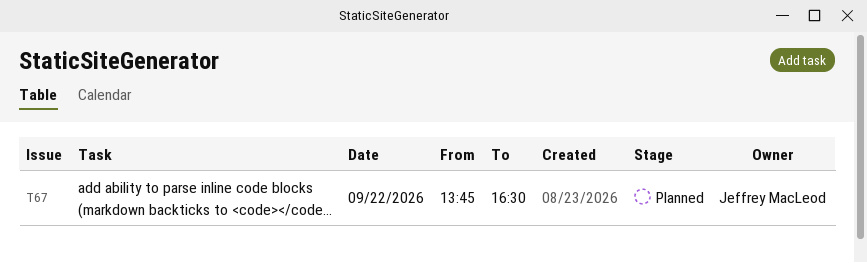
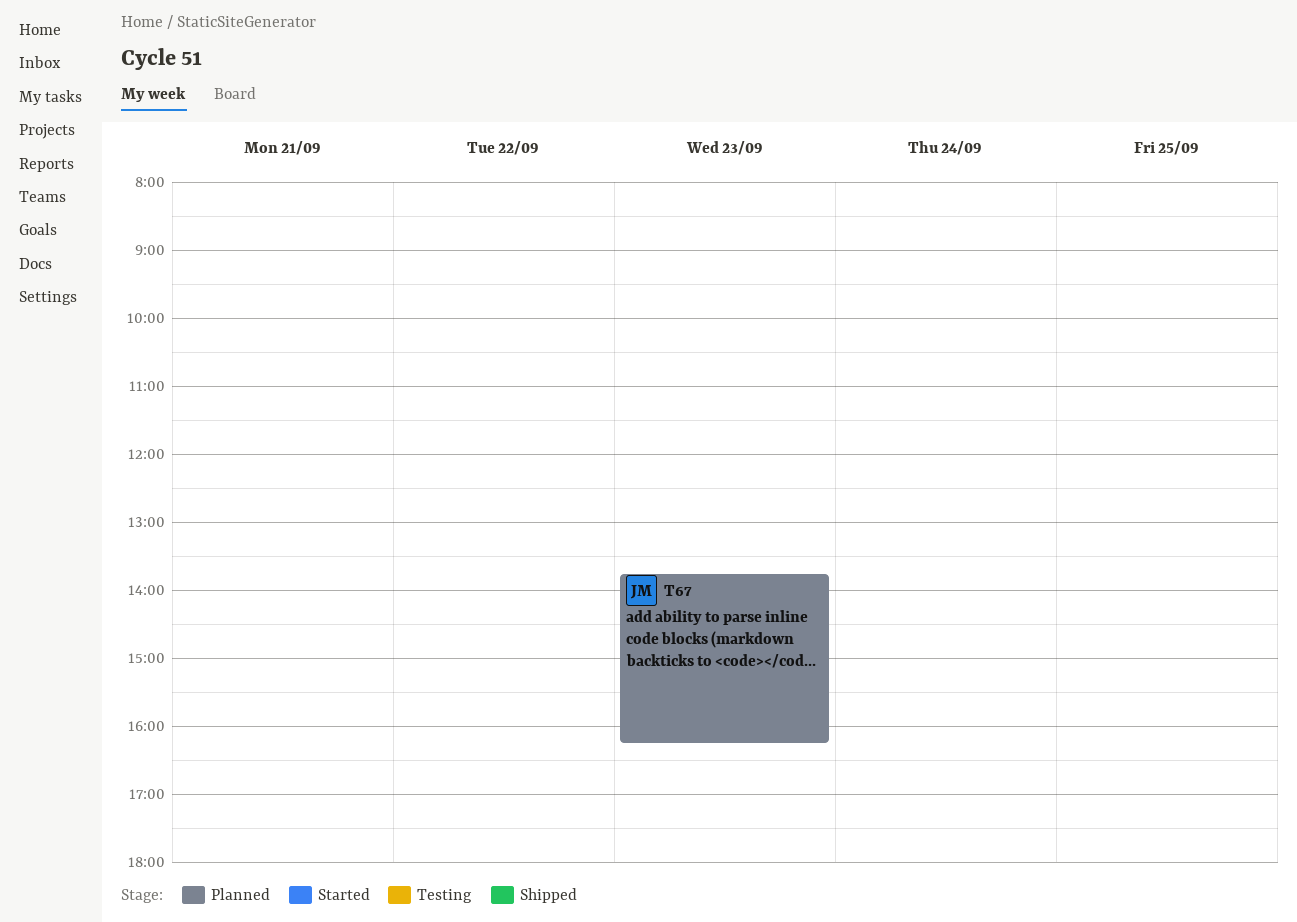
T67, day: Sep 22 -> Sep 23
T67, ends: 16:30 -> 16:15

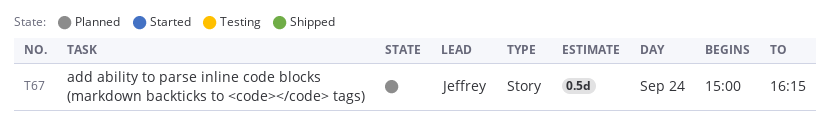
T67, day: Sep 23 -> Sep 24
T67, begins: 13:45 -> 15:00

